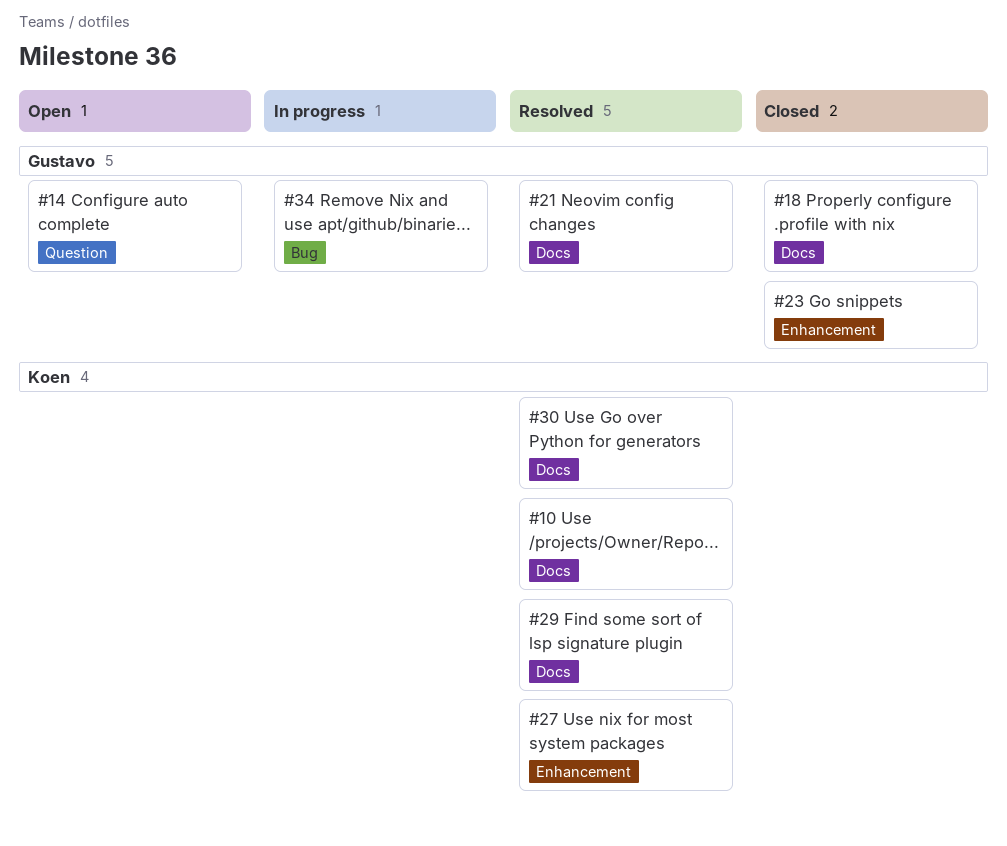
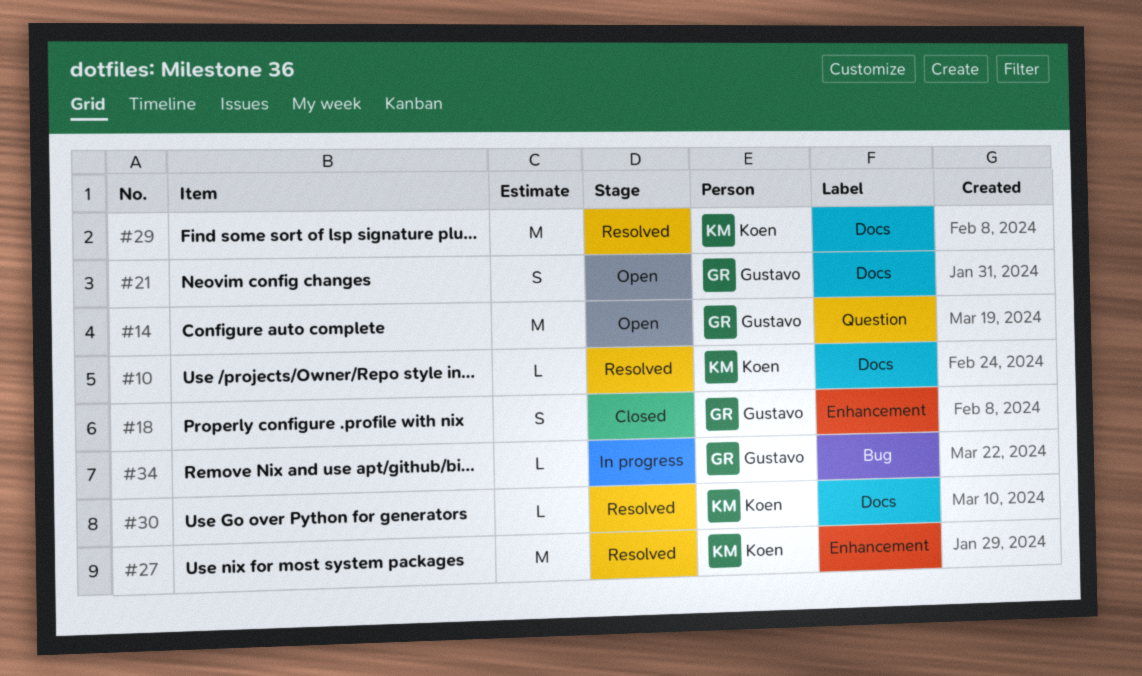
#18, label: Docs -> Enhancement
#21, status: Resolved -> Open
#23: present -> none

